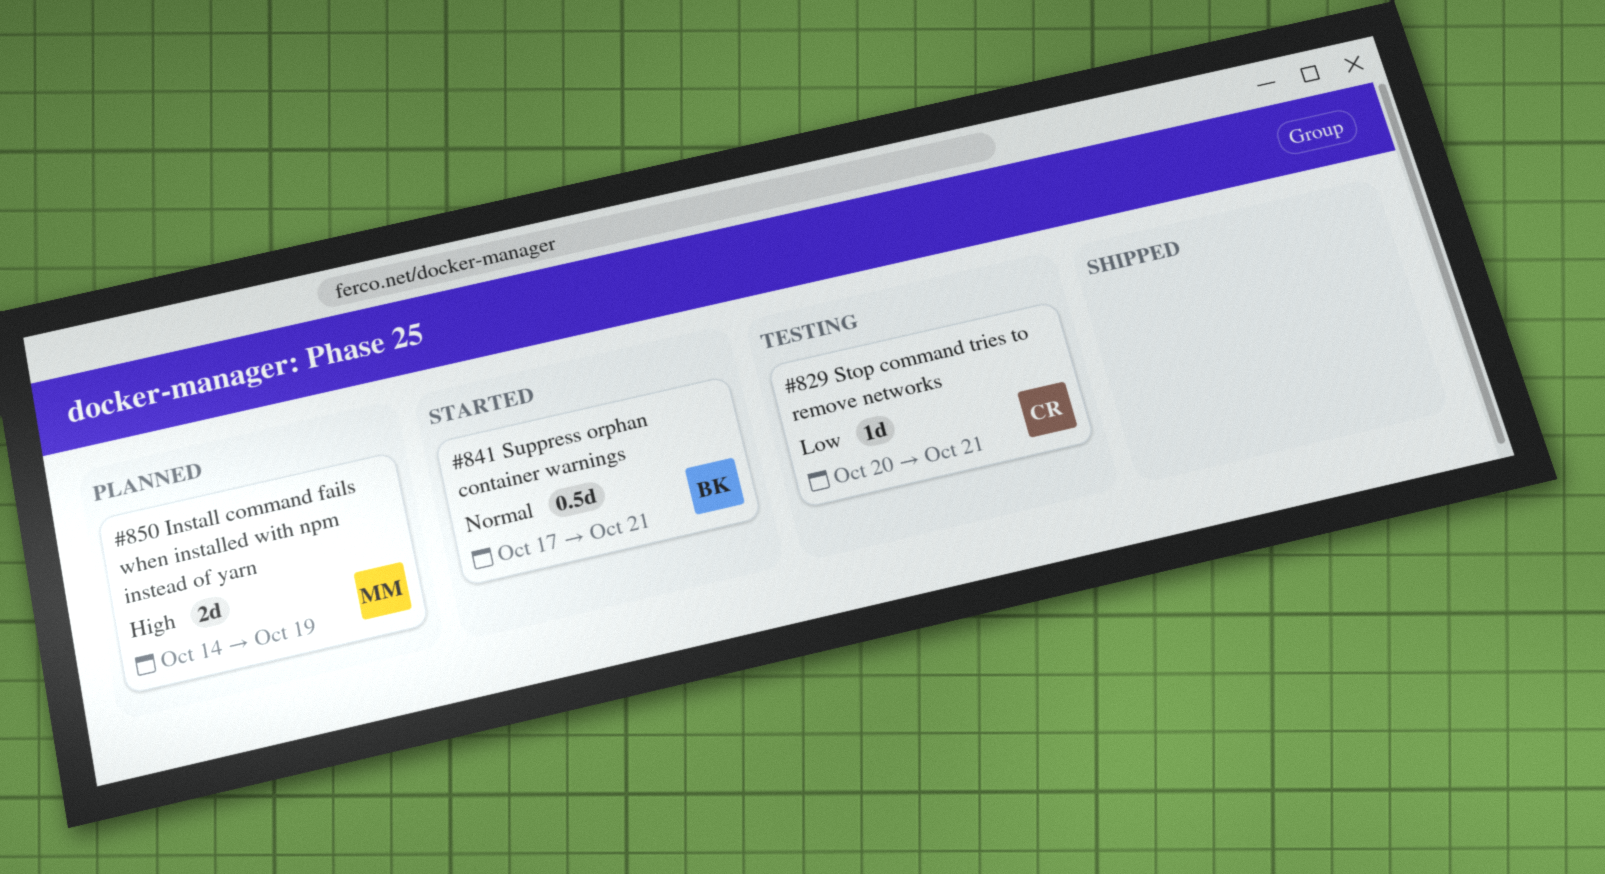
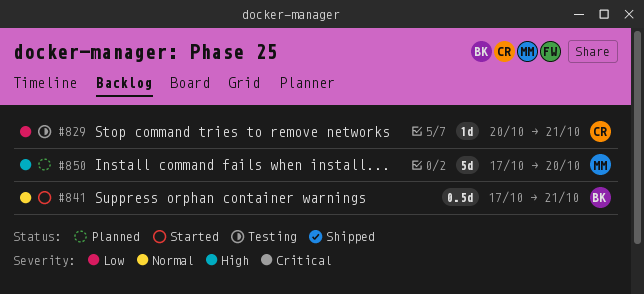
#850, estimate: 2d -> 5d
#850, start: Oct 14 -> Oct 17
#850, due: Oct 19 -> Oct 20

